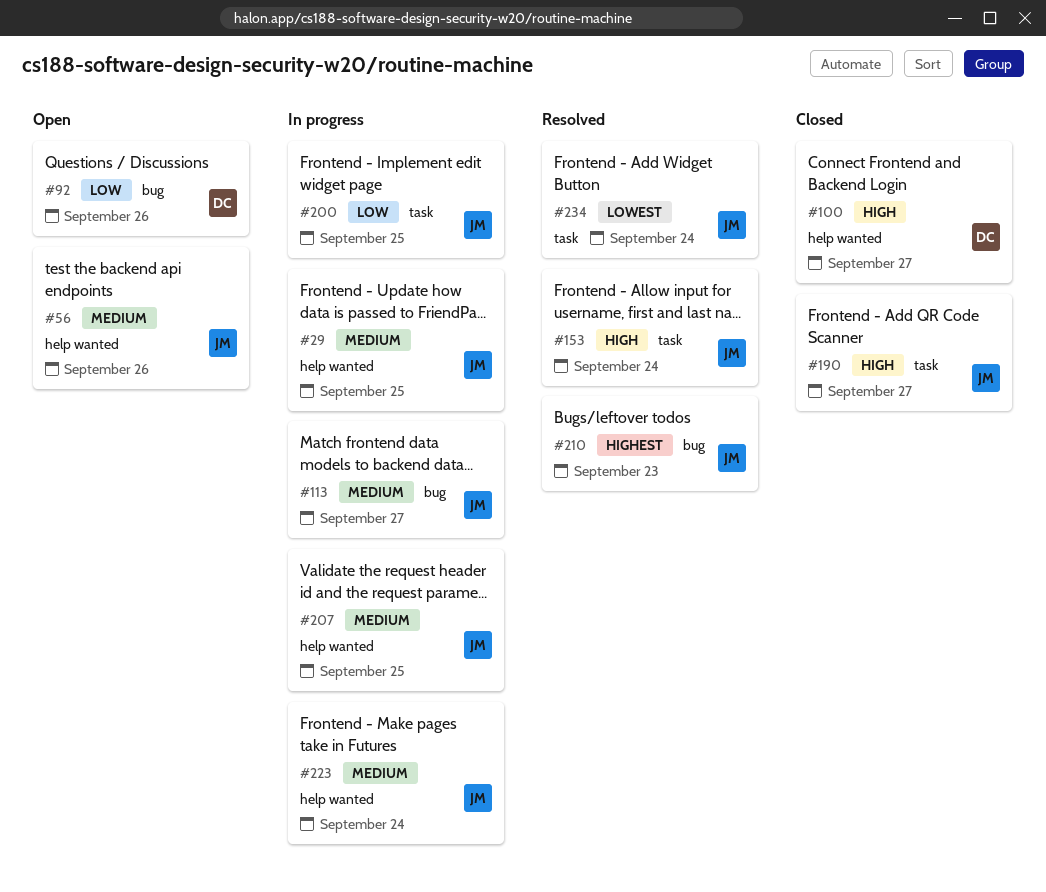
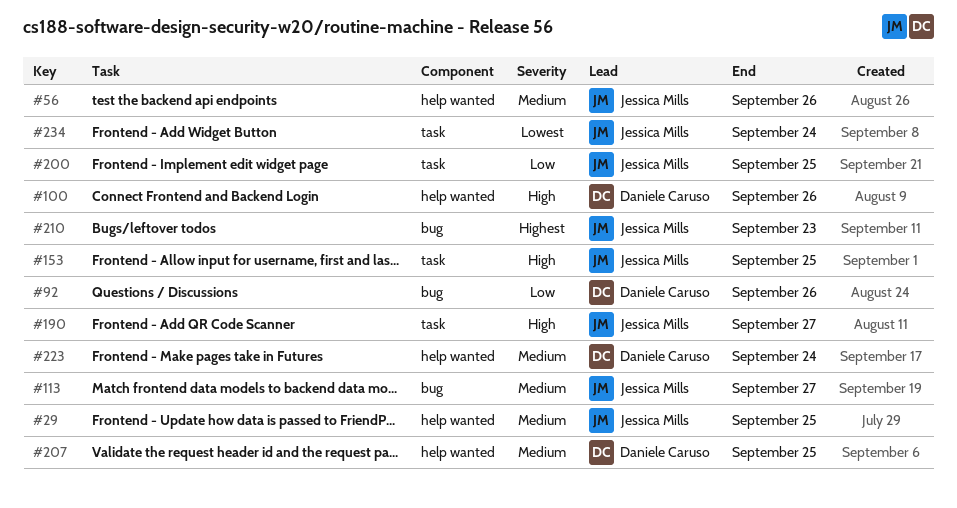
#100, due: Sep 27 -> Sep 26
#153, due: Sep 24 -> Sep 25
#207, owner: Jessica Mills -> Daniele Caruso
#223, owner: Jessica Mills -> Daniele Caruso

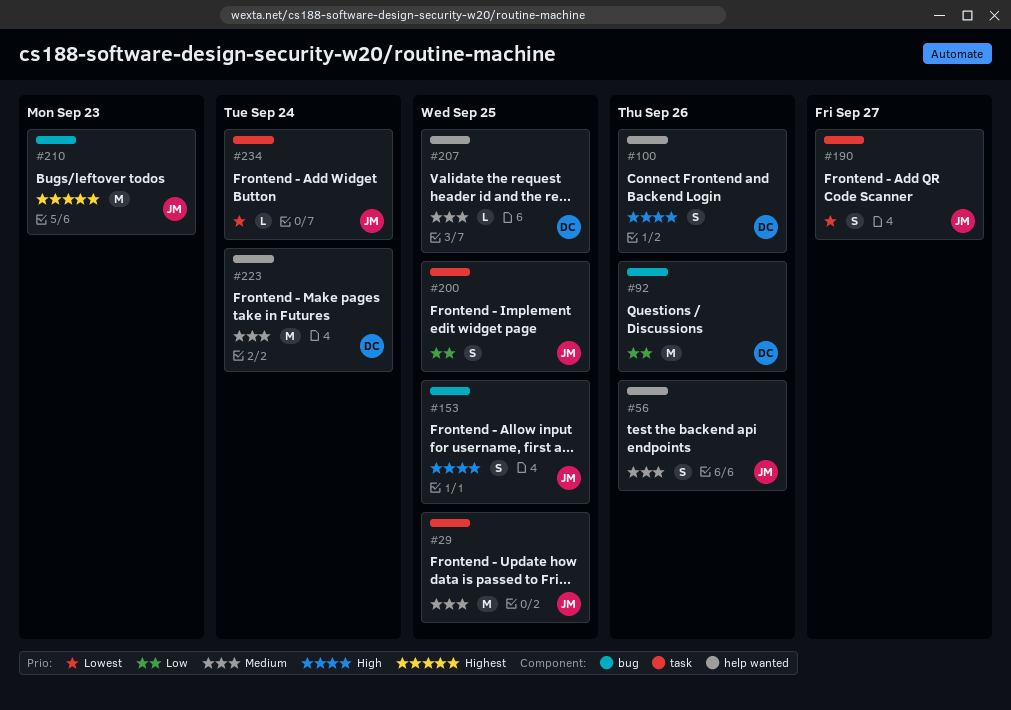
#29, label: help wanted -> task
#113: present -> none
#153, label: task -> bug
#190, priority: High -> Lowest

